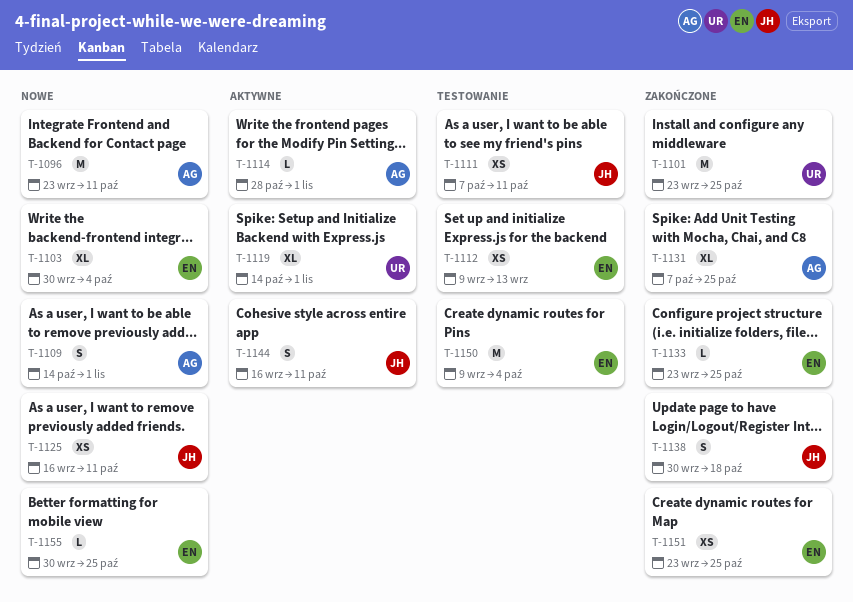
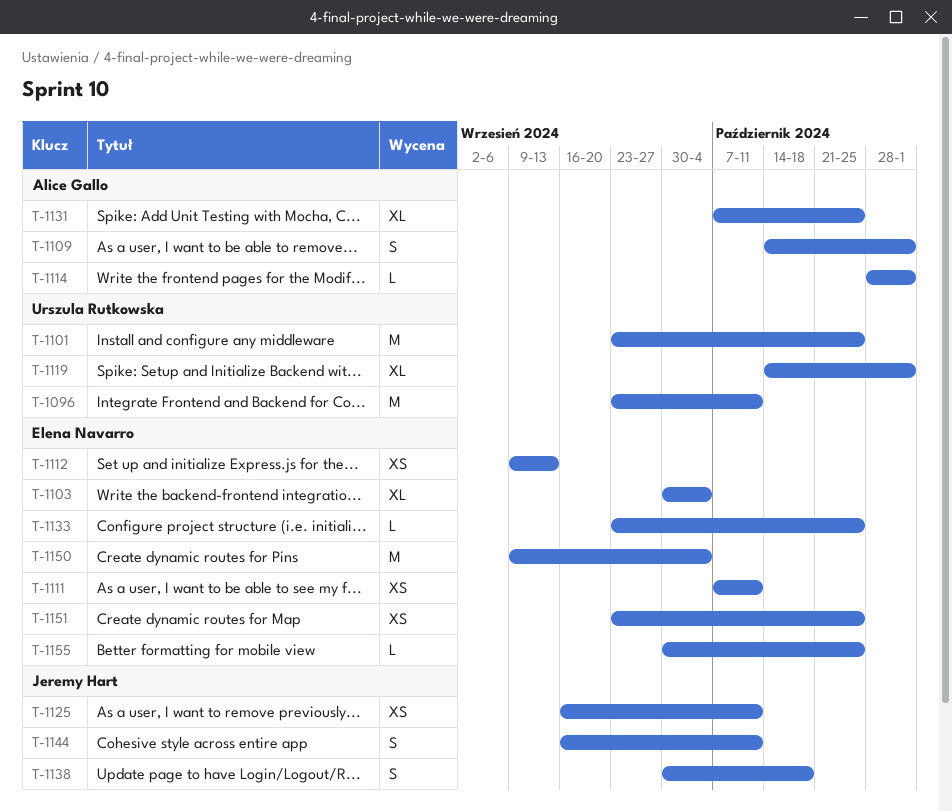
T-1096, owner: Alice Gallo -> Urszula Rutkowska
T-1111, owner: Jeremy Hart -> Elena Navarro

